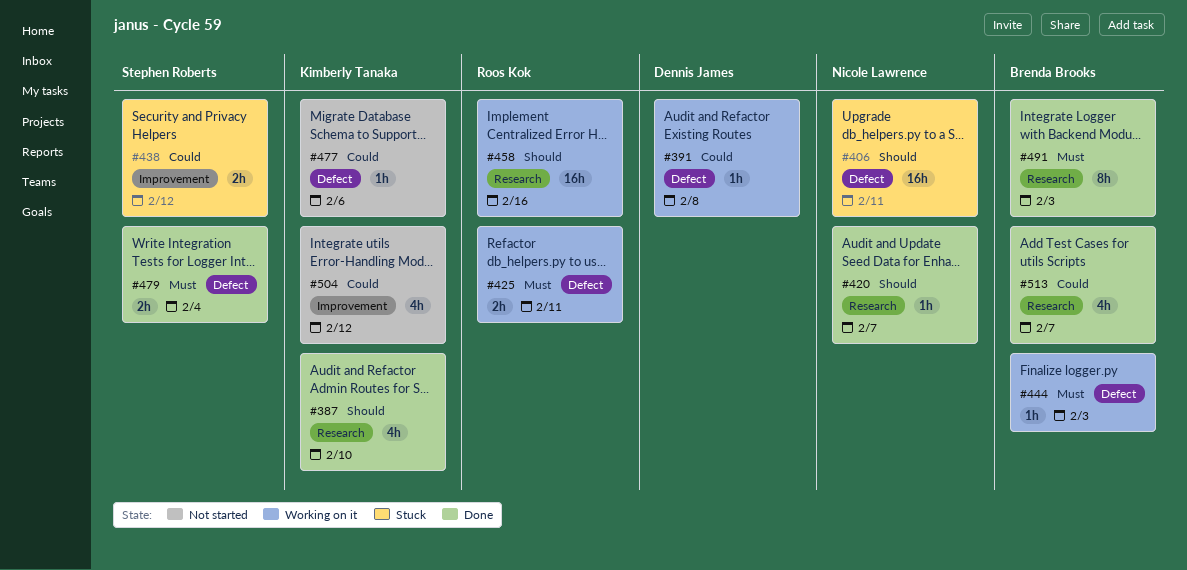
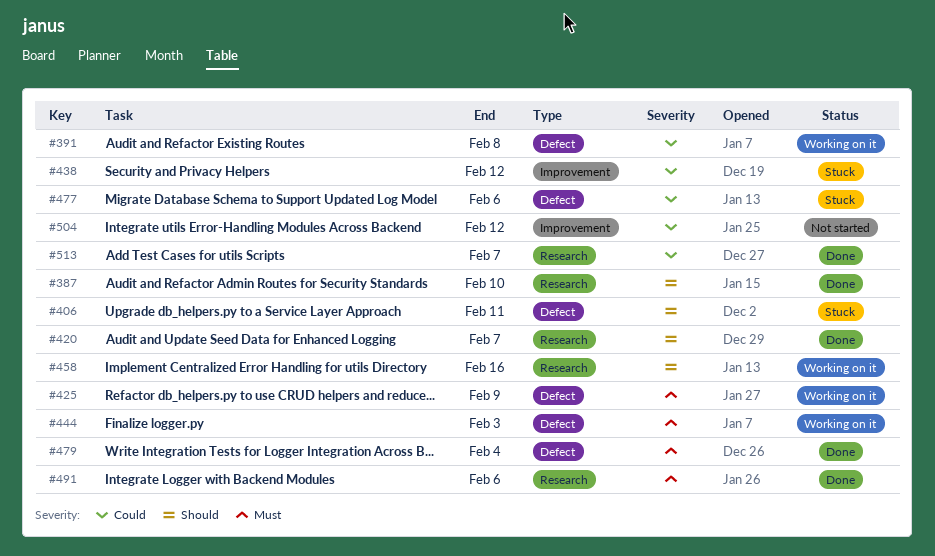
#425, due: Feb 11 -> Feb 9
#477, status: Not started -> Stuck
#491, due: Feb 3 -> Feb 6

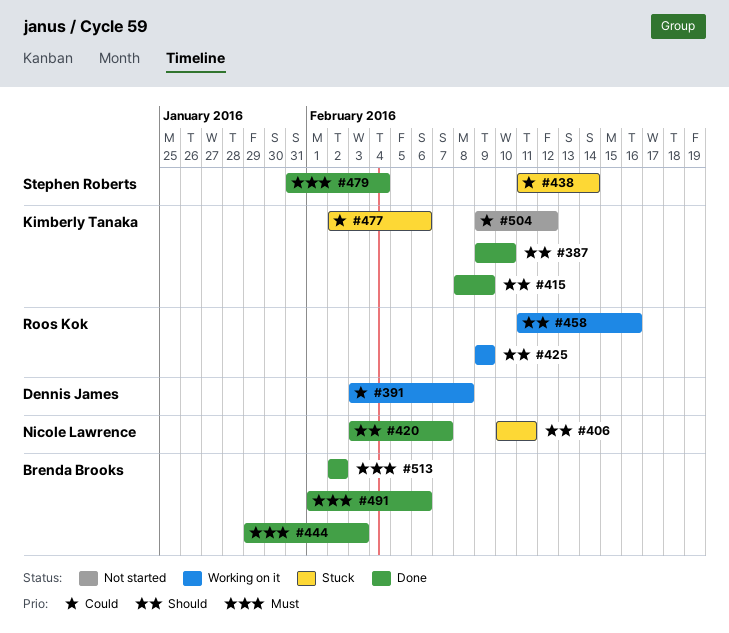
#415: none -> present
#425, priority: Must -> Should
#438, due: Feb 12 -> Feb 14
#444, status: Working on it -> Done
#513, priority: Could -> Must
#513, due: Feb 7 -> Feb 2

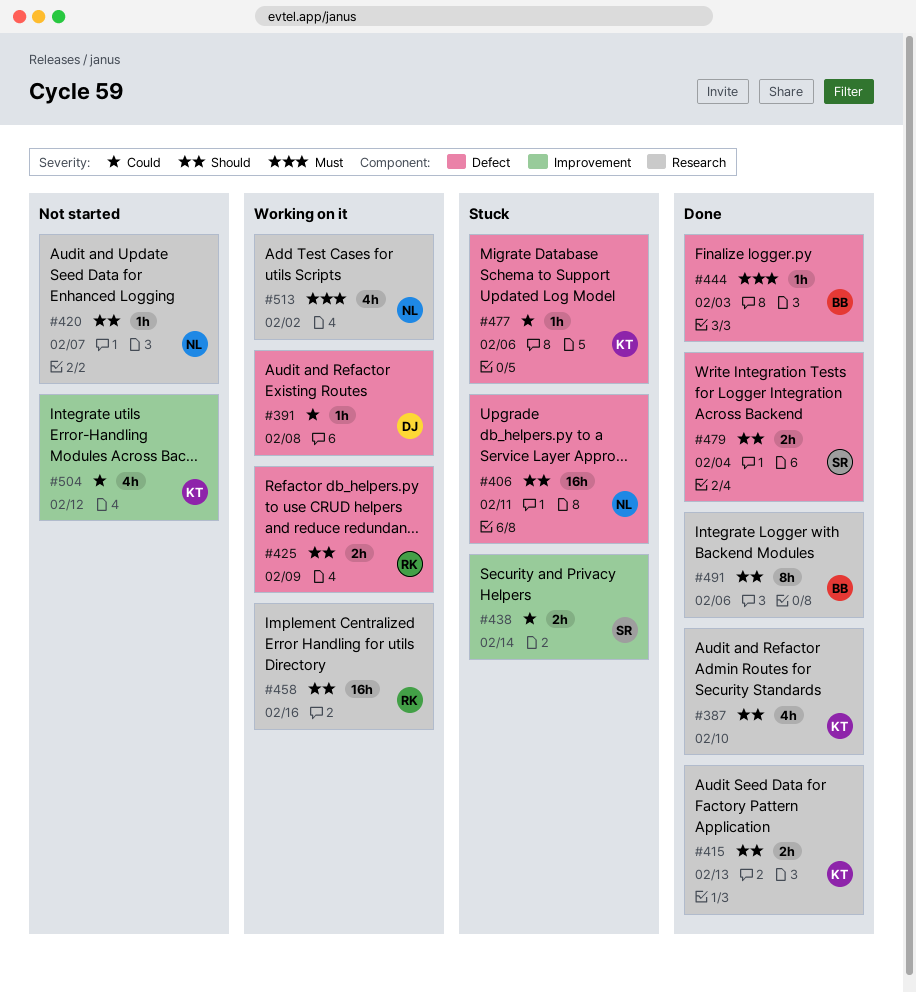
#415, due: Feb 9 -> Feb 13
#420, status: Done -> Not started
#479, priority: Must -> Should
#491, priority: Must -> Should
#513, status: Done -> Working on it
#513, owner: Brenda Brooks -> Nicole Lawrence

